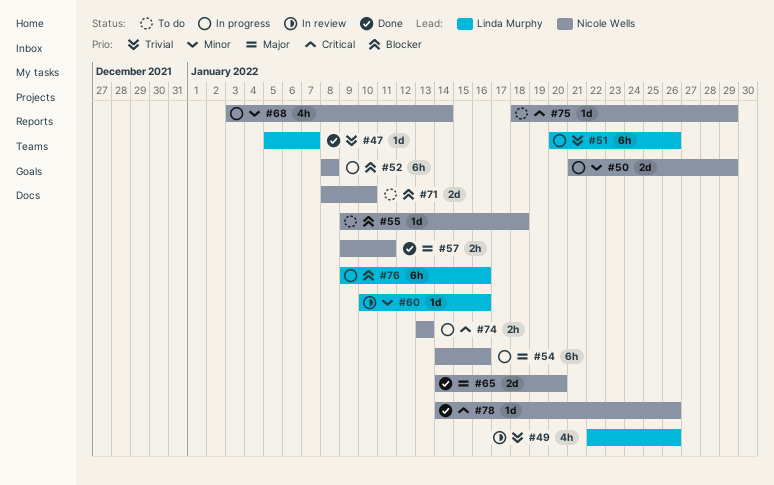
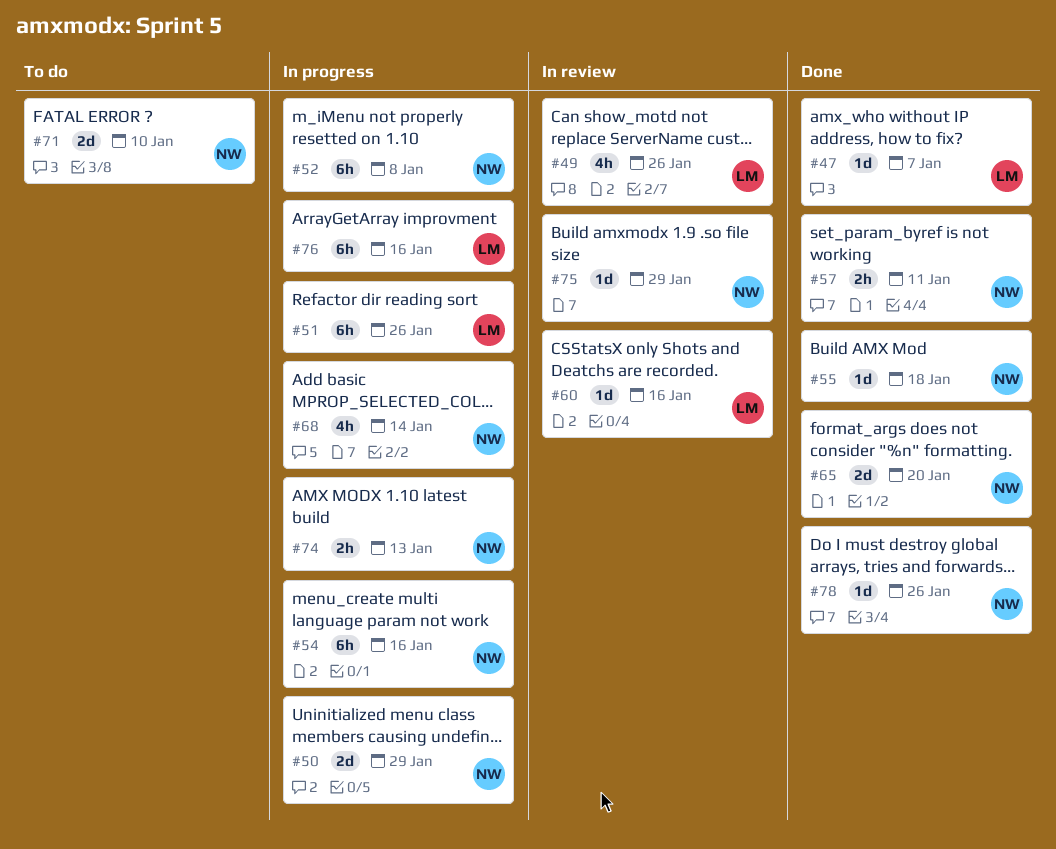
#55, status: To do -> Done
#75, status: To do -> In review

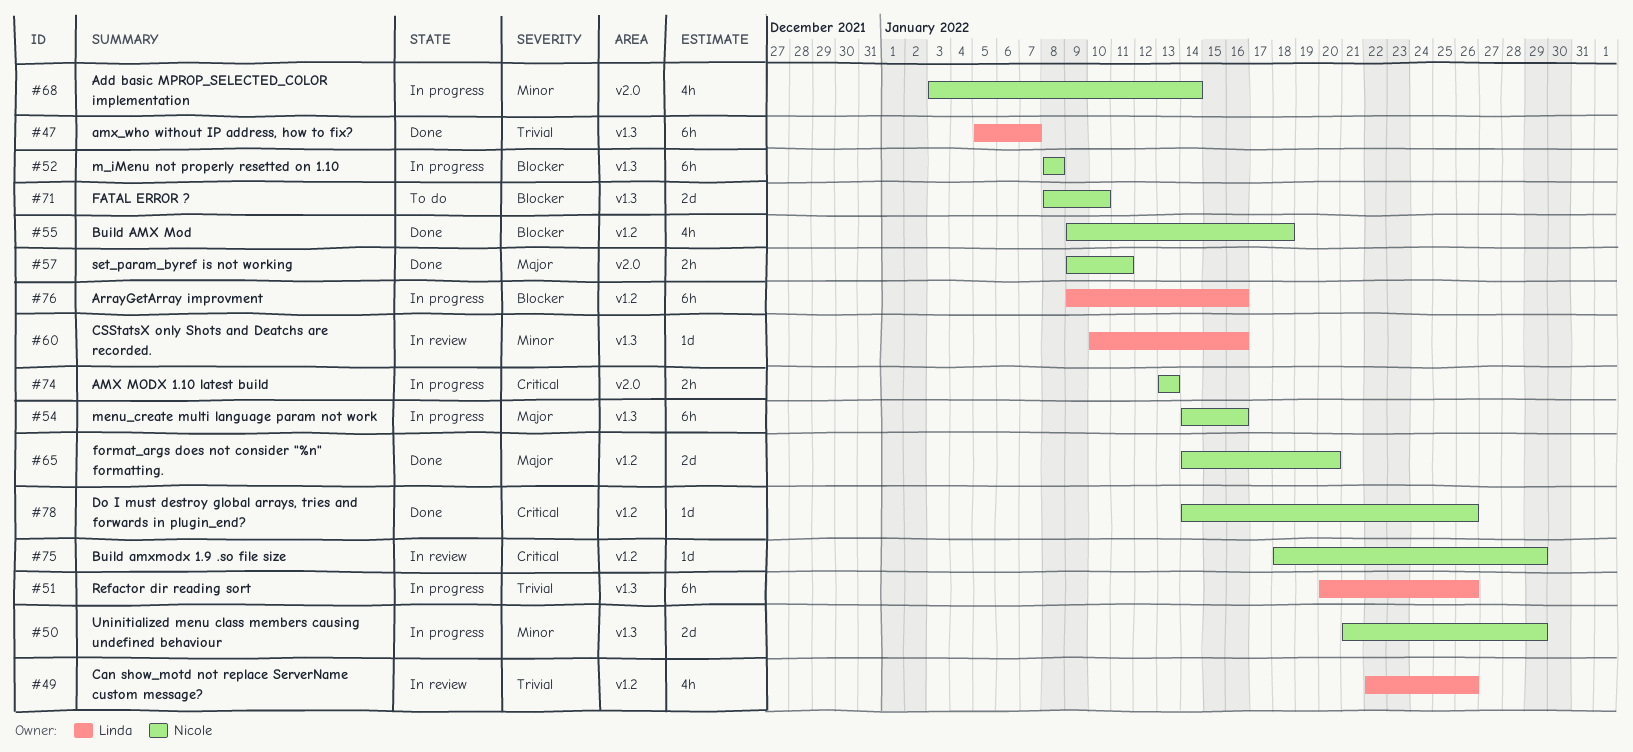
#47, estimate: 1d -> 6h
#55, estimate: 1d -> 4h

